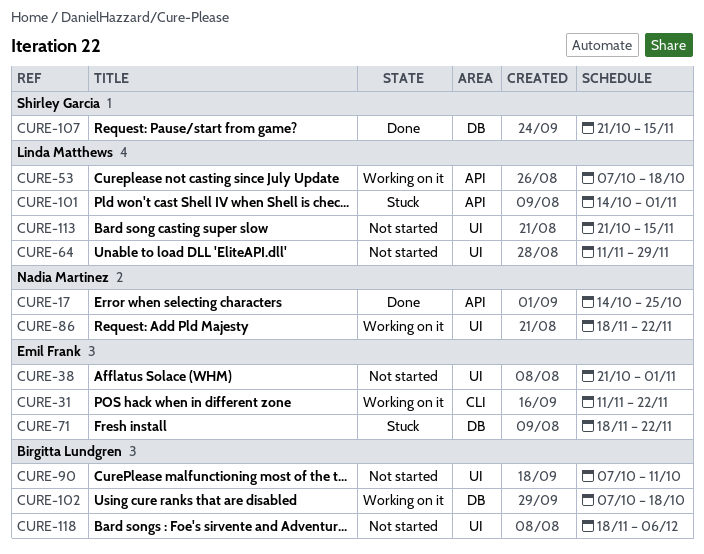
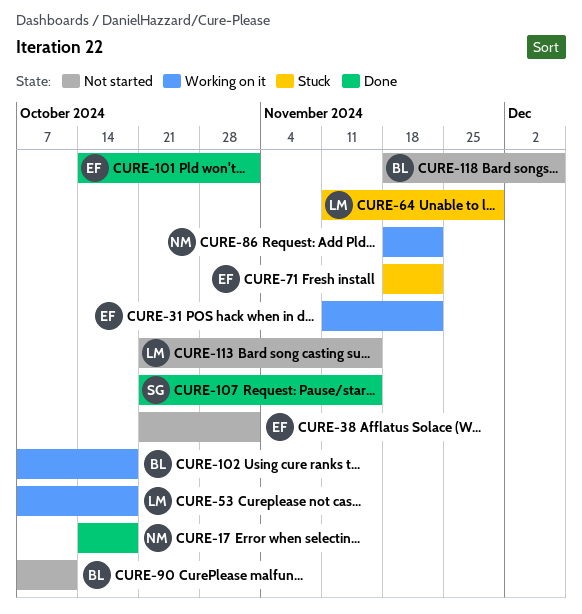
CURE-17, due: Oct 25 -> Oct 18
CURE-64, status: Not started -> Stuck
CURE-101, status: Stuck -> Done
CURE-101, owner: Linda Matthews -> Emil Frank

